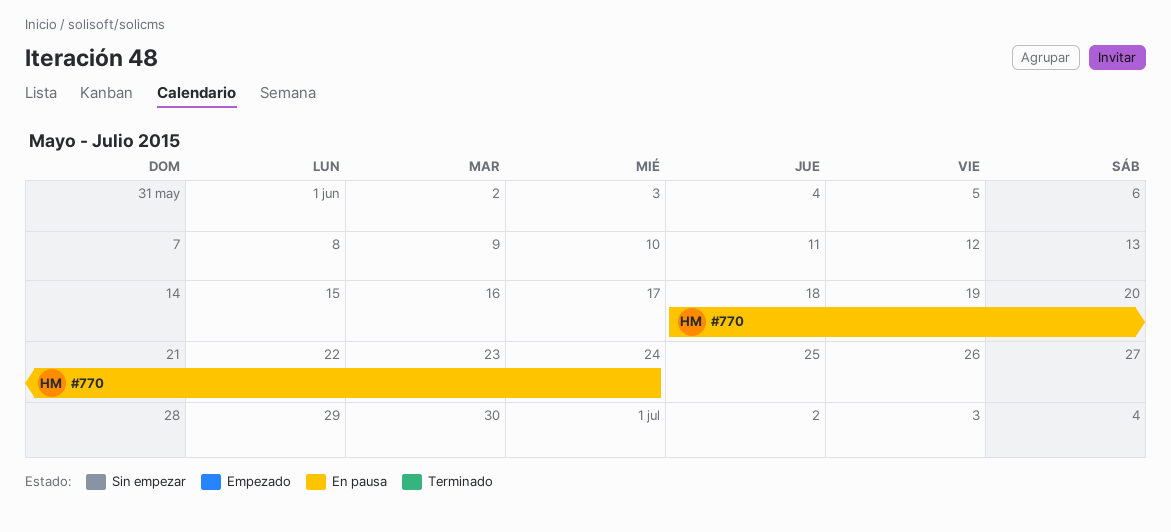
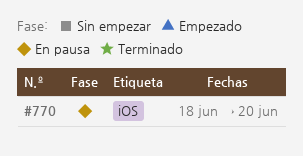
#770, due: Jun 24 -> Jun 20

